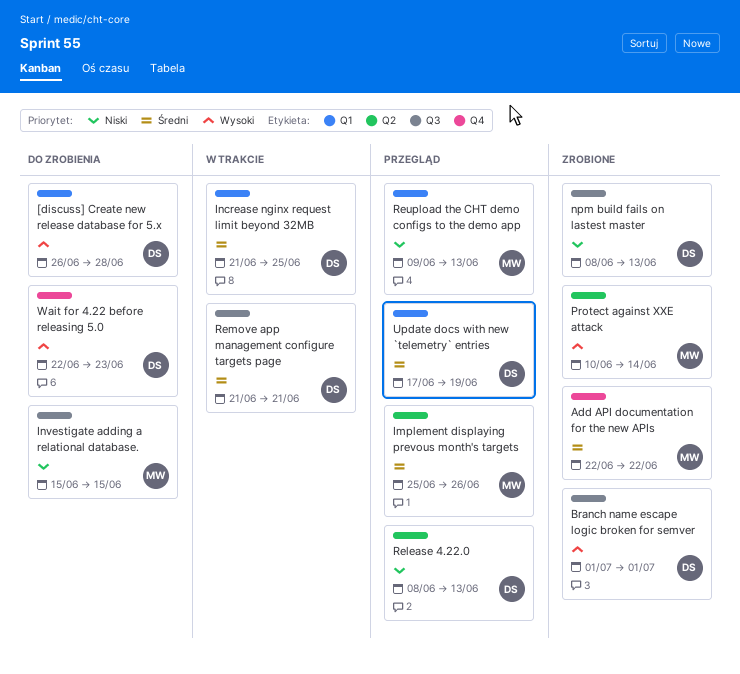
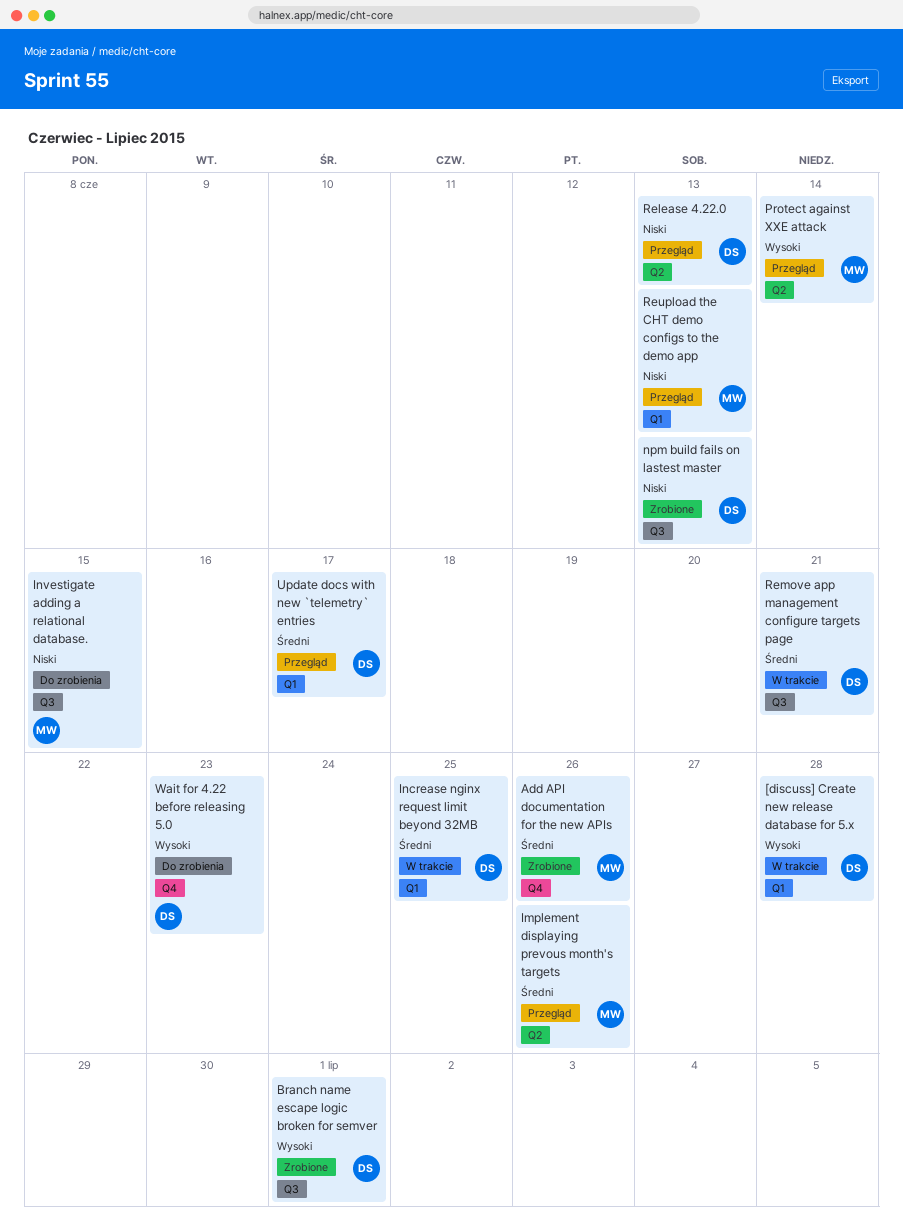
[discuss] Create new release database for 5.x, status: Do zrobienia -> W trakcie
Add API documentation for the new APIs, due: Jun 22 -> Jun 26
Protect against XXE attack, status: Zrobione -> Przegląd
Update docs with new `telemetry` entries, due: Jun 19 -> Jun 17

